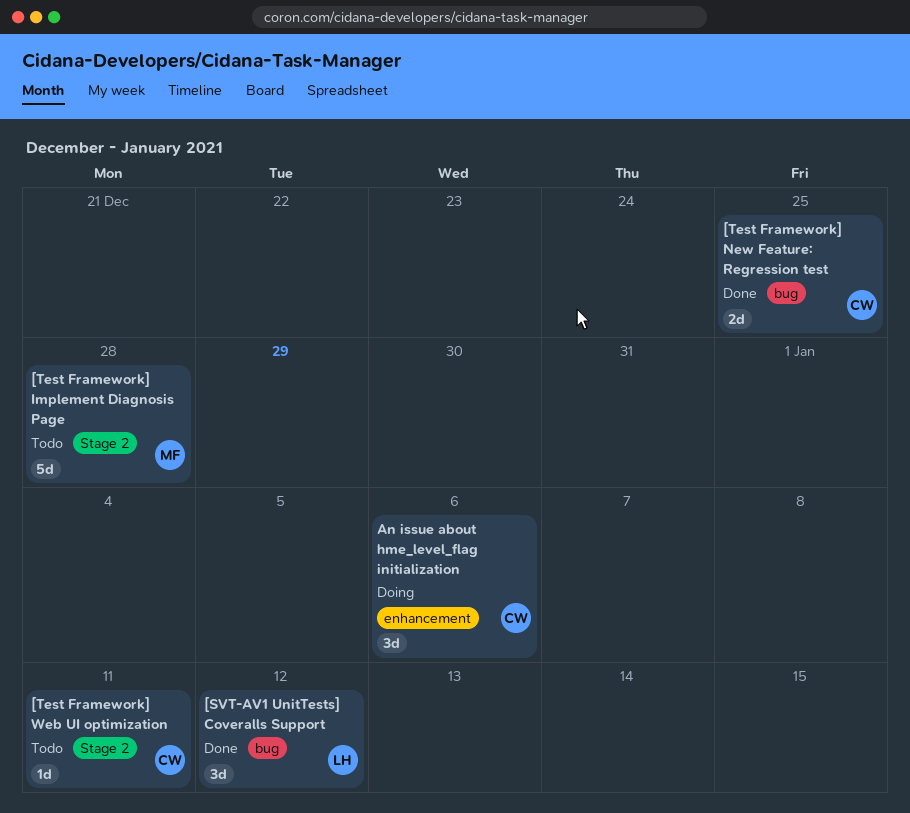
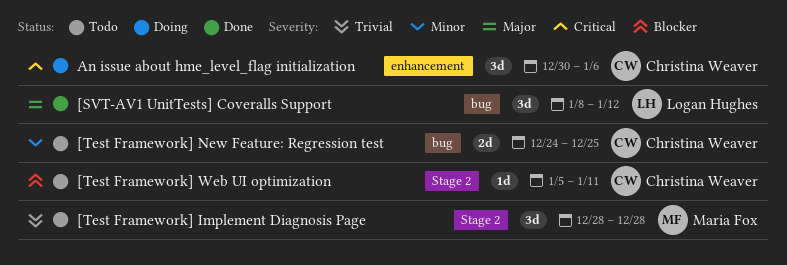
[Test Framework] Implement Diagnosis Page, estimate: 5d -> 3d
[Test Framework] New Feature: Regression test, status: Done -> Todo

